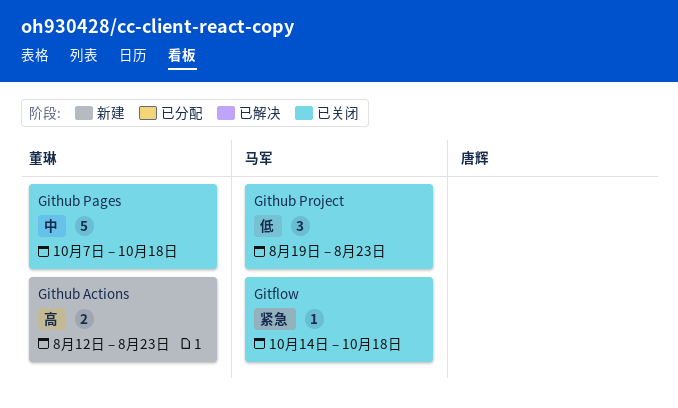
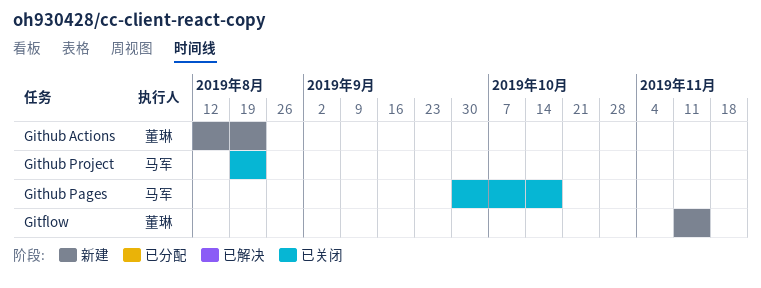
Gitflow, status: 已关闭 -> 新建
Gitflow, owner: 马军 -> 董琳
Gitflow, start: Oct 14 -> Nov 11
Gitflow, due: Oct 18 -> Nov 15
Github Pages, owner: 董琳 -> 马军
Github Pages, start: Oct 7 -> Sep 30

